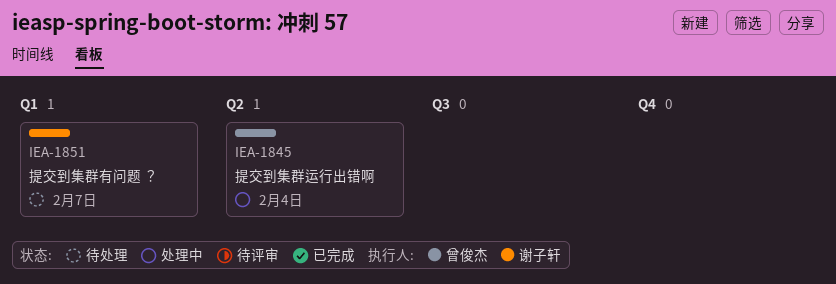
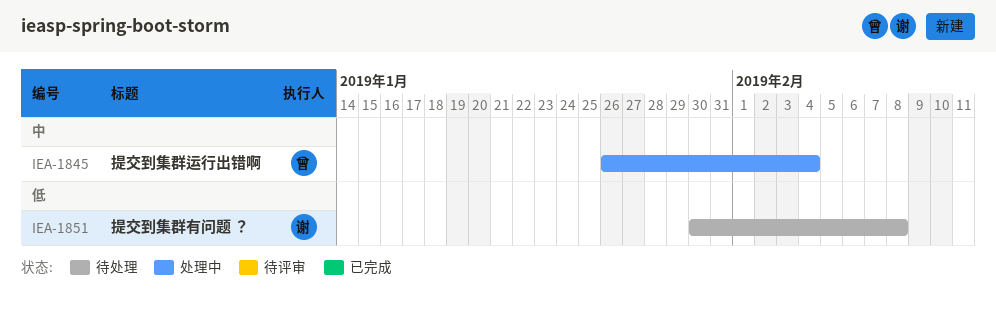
IEA-1851, due: Feb 7 -> Feb 8

